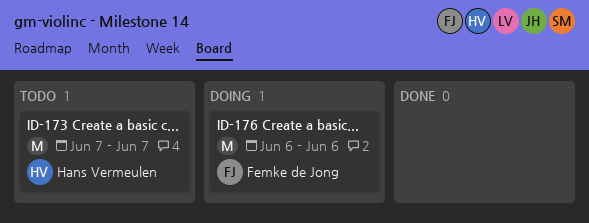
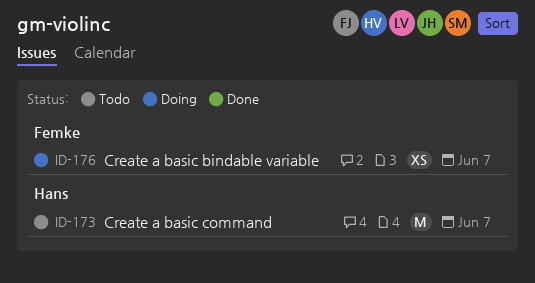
ID-176, estimate: M -> XS
ID-176, due: Jun 6 -> Jun 7

